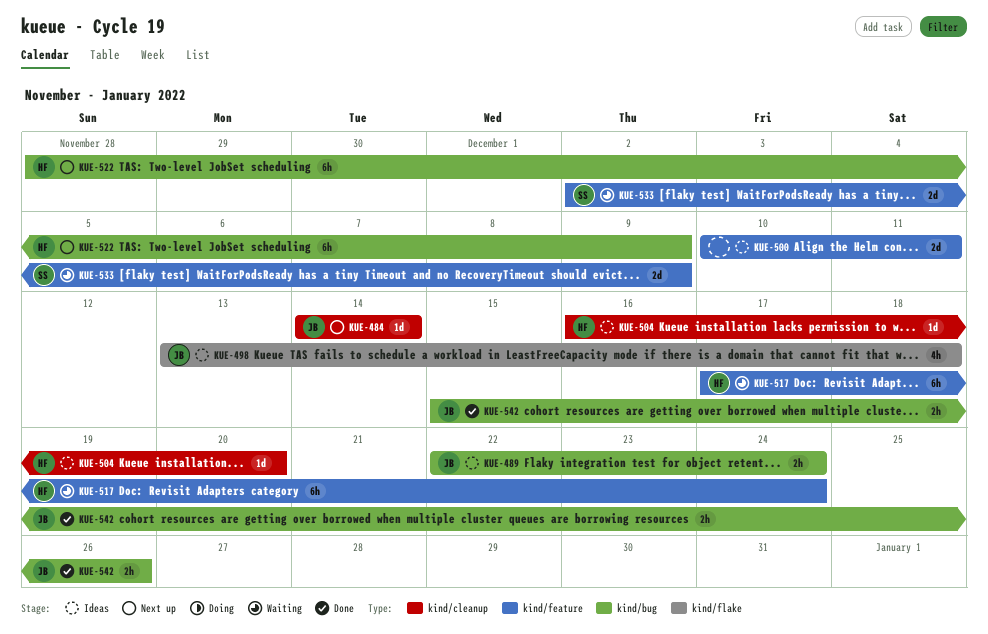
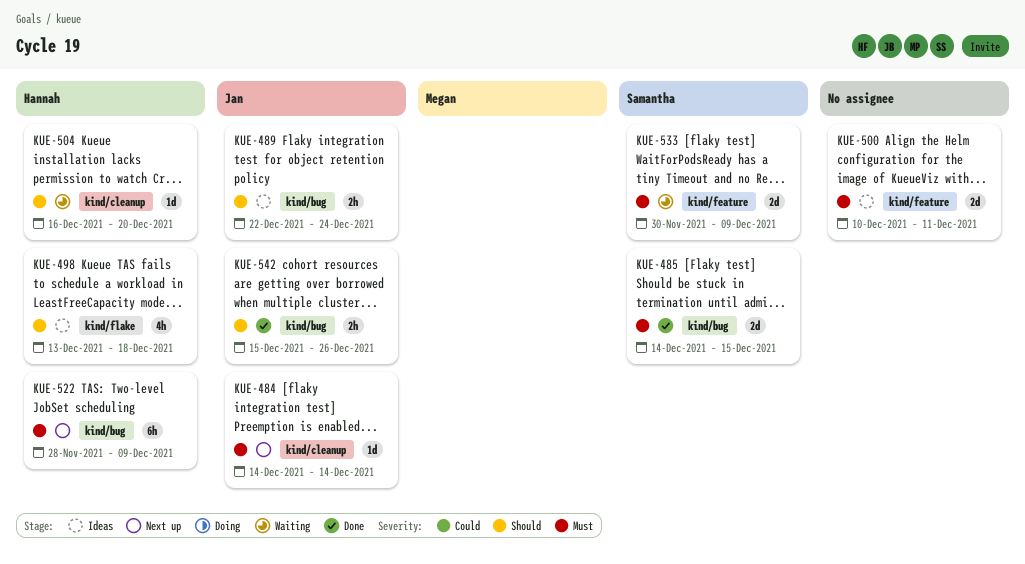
KUE-485: none -> present
KUE-498, owner: Jan -> Hannah
KUE-504, status: Ideas -> Waiting
KUE-517: present -> none
KUE-533, start: Dec 2 -> Nov 30

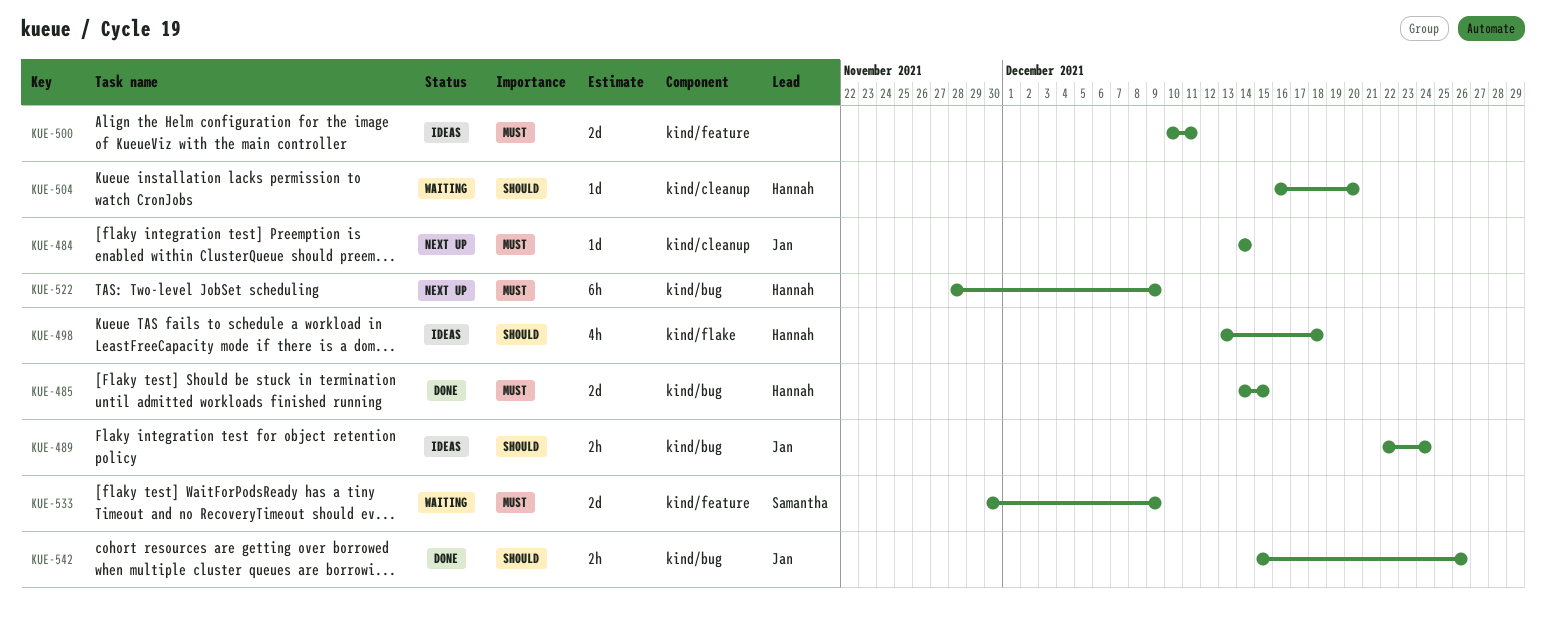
KUE-485, owner: Samantha -> Hannah

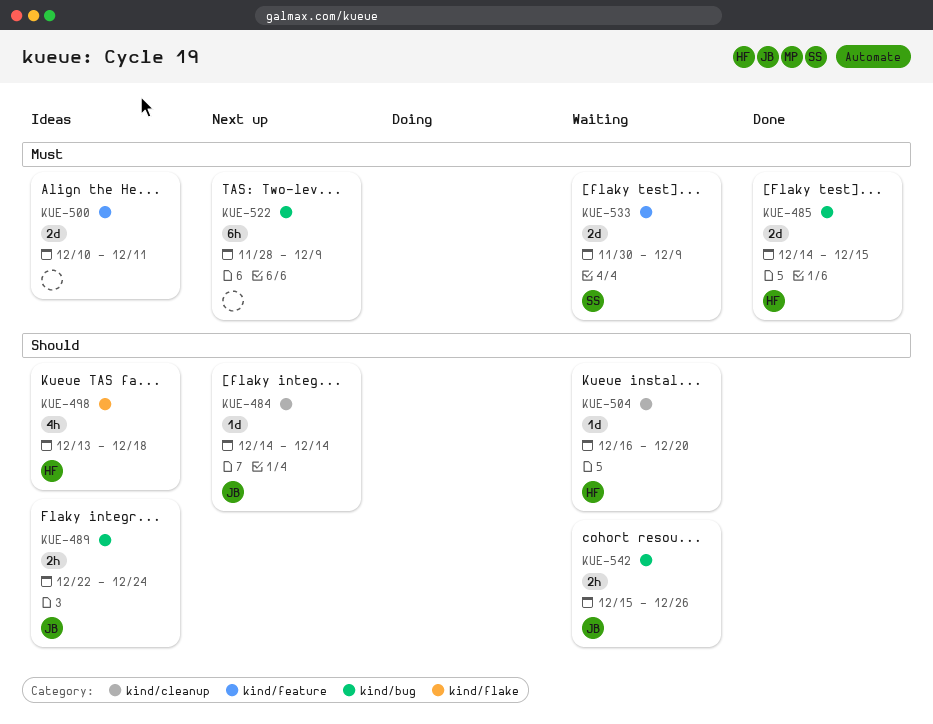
KUE-484, priority: Must -> Should
KUE-522, owner: Hannah -> none
KUE-542, status: Done -> Waiting

